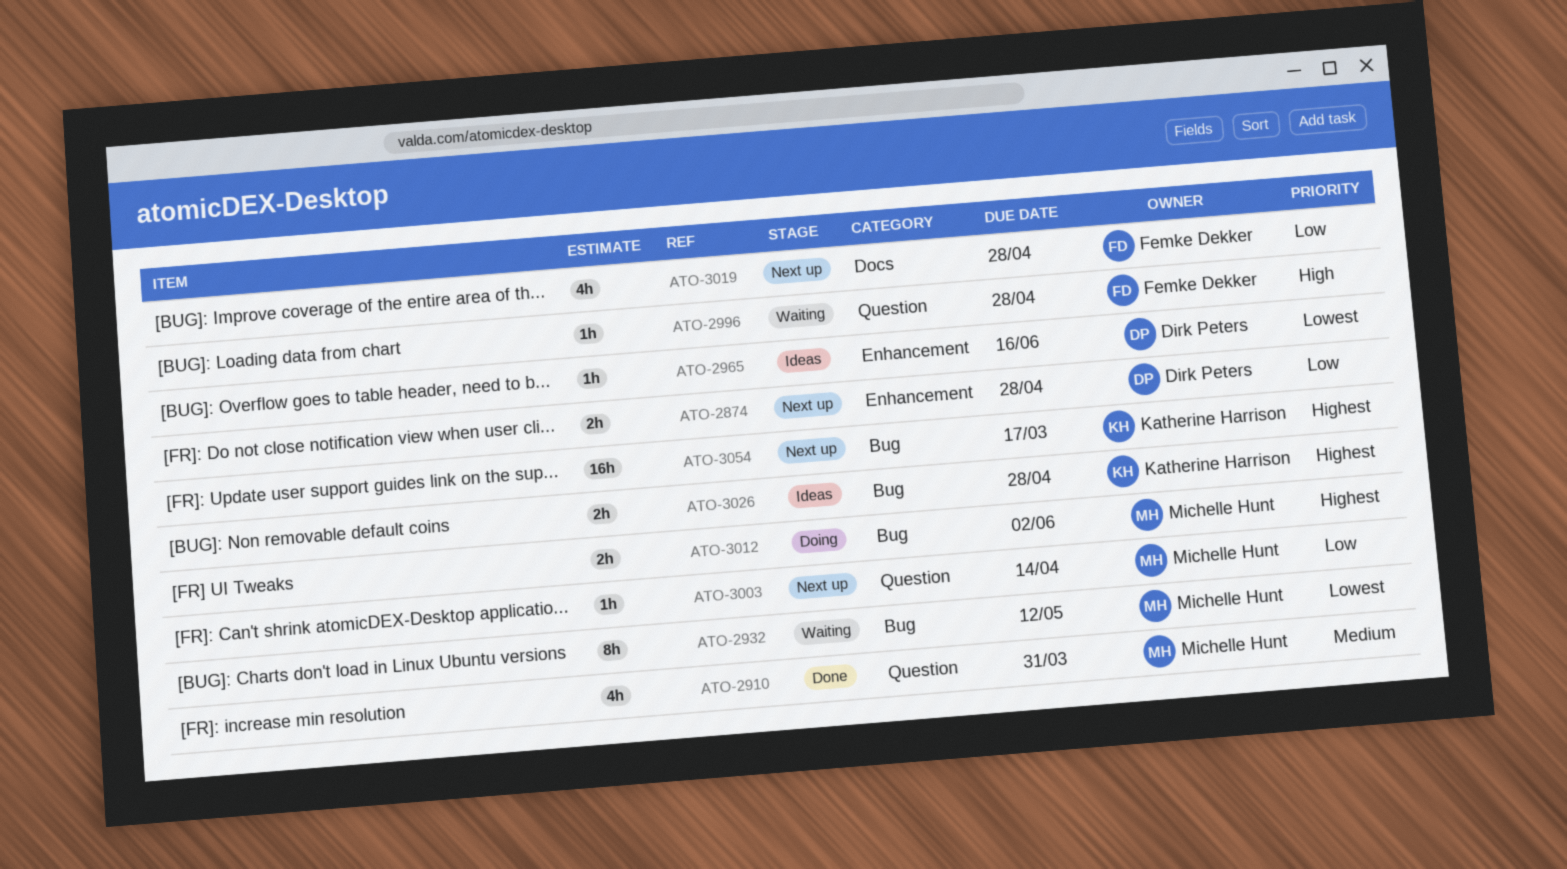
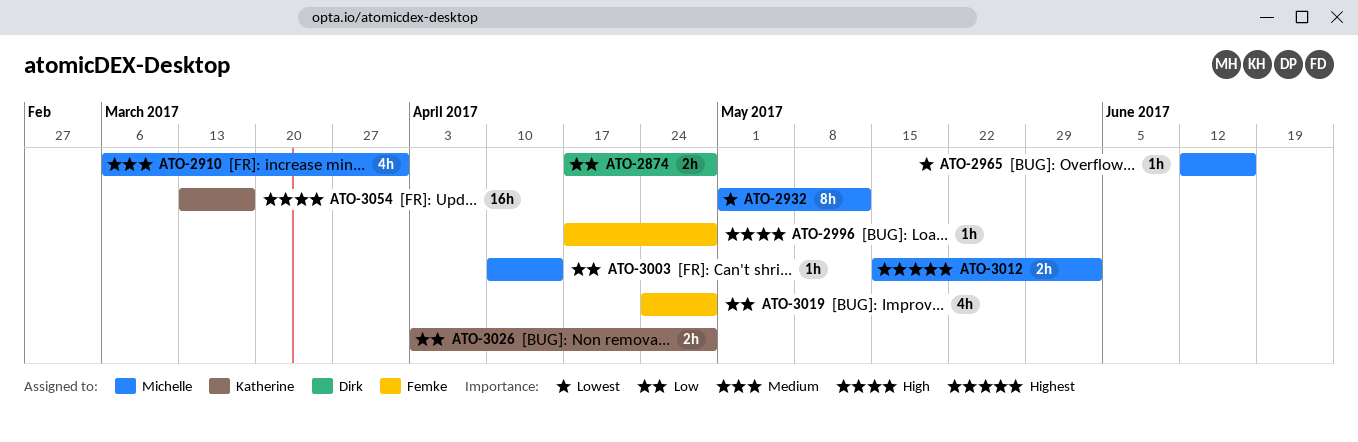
ATO-2965, owner: Dirk Peters -> Michelle Hunt
ATO-3026, priority: Highest -> Low
ATO-3054, priority: Highest -> High

